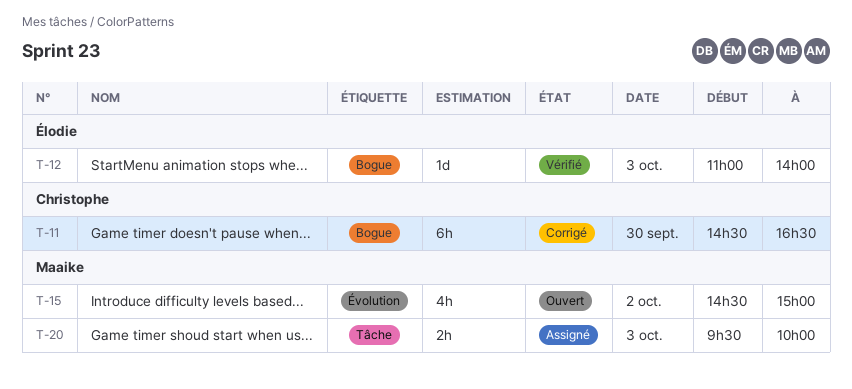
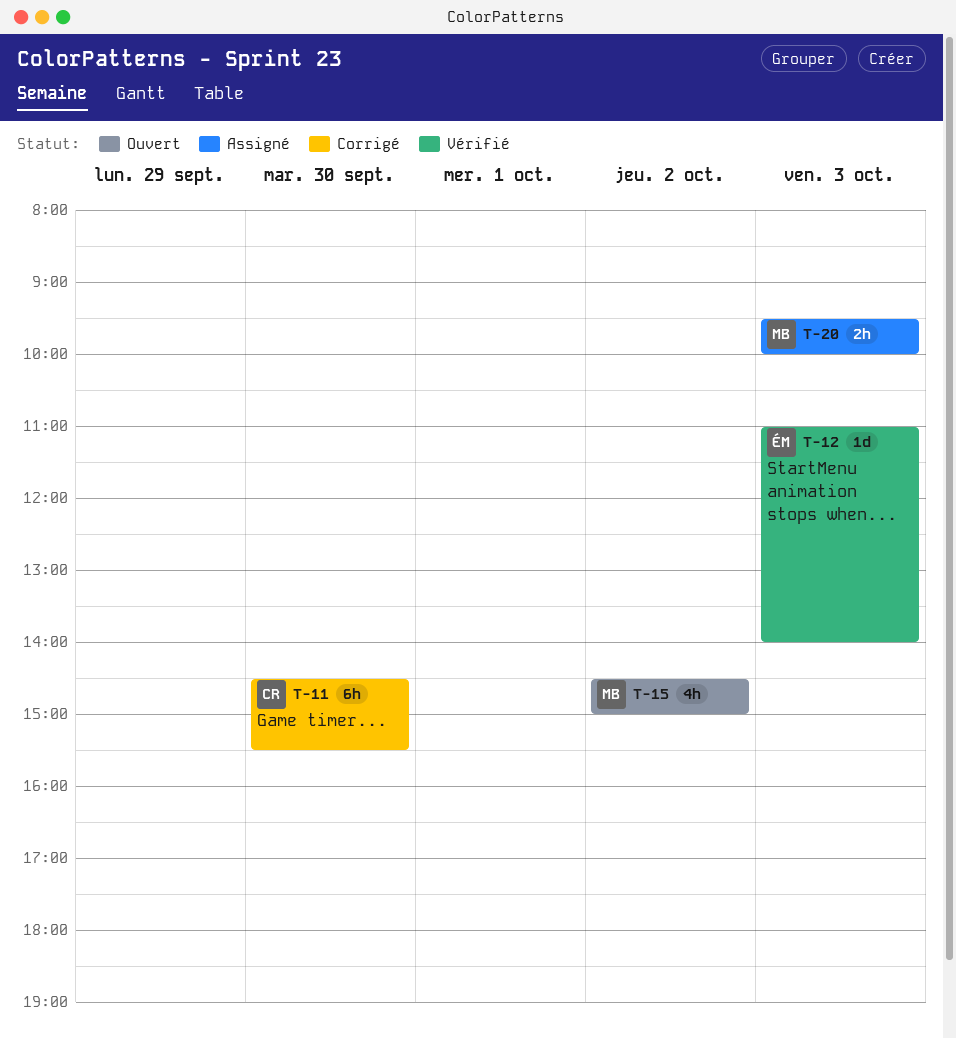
T-11, ends: 16:30 -> 15:30

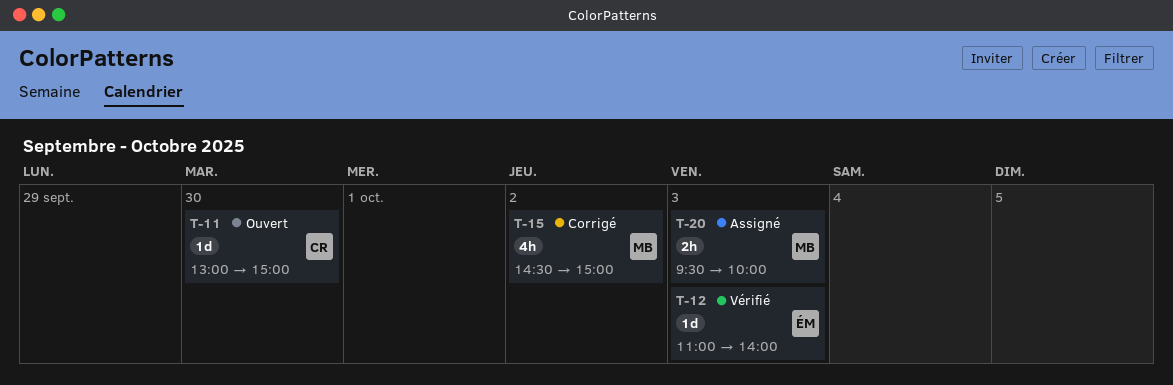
T-11, status: Corrigé -> Ouvert
T-11, estimate: 6h -> 1d
T-11, begins: 14:30 -> 13:00
T-11, ends: 15:30 -> 15:00
T-15, status: Ouvert -> Corrigé

